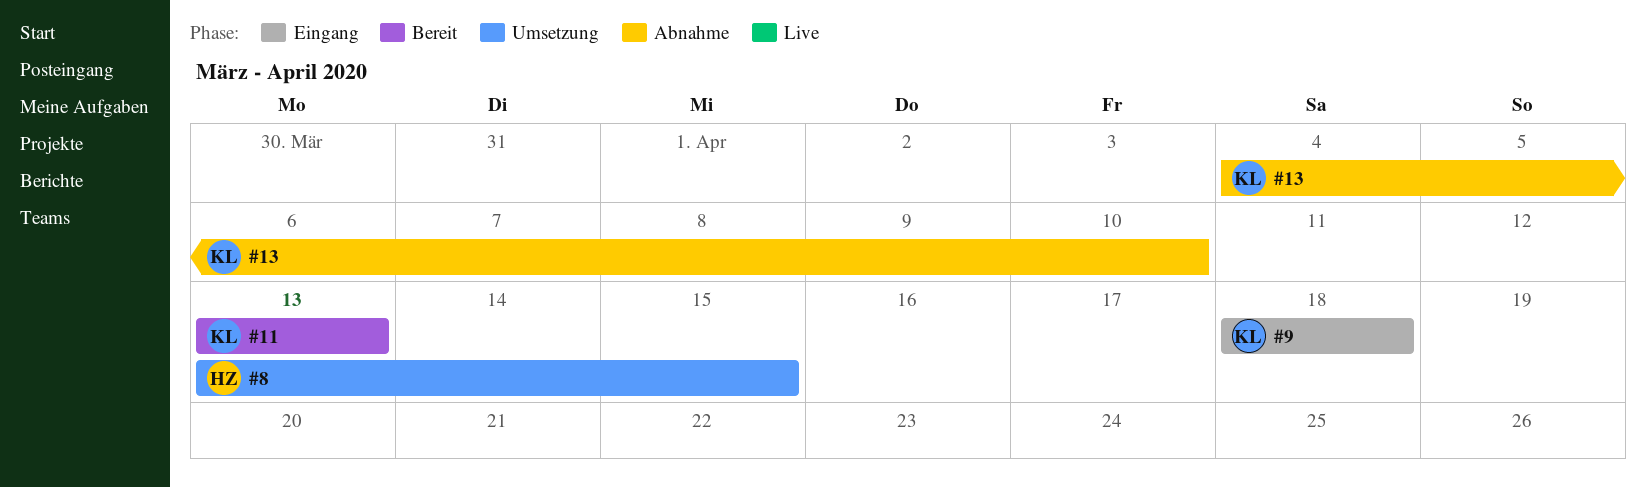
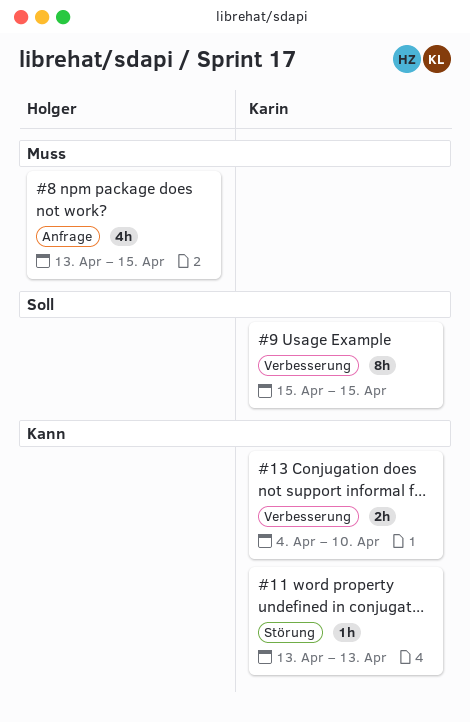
#9, start: Apr 18 -> Apr 15
#9, due: Apr 18 -> Apr 15

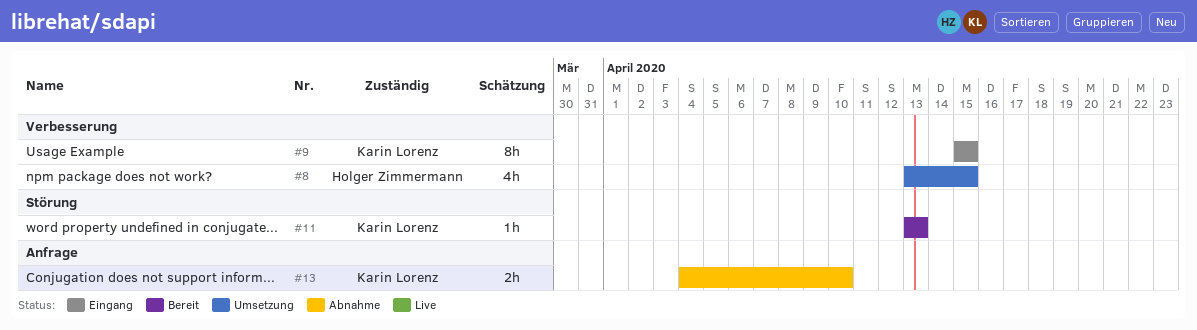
#8, label: Anfrage -> Verbesserung
#13, label: Verbesserung -> Anfrage

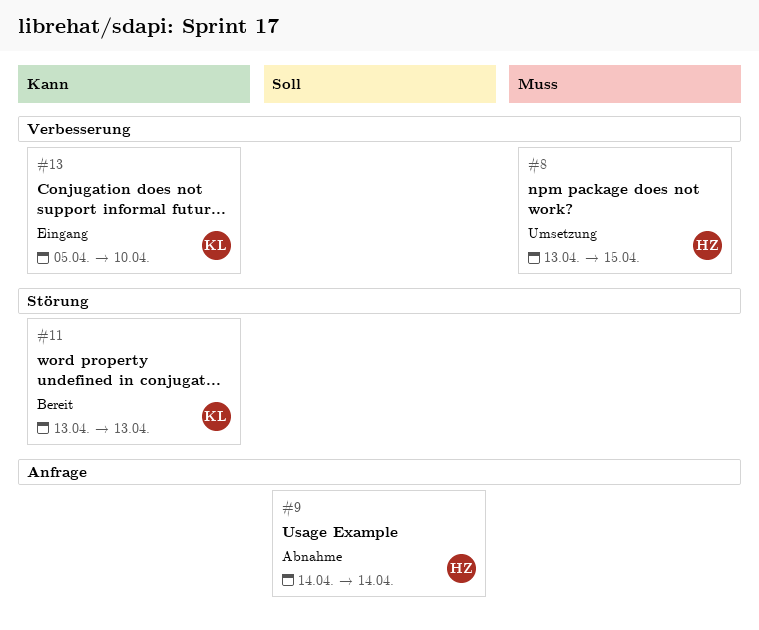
#9, status: Eingang -> Abnahme
#9, owner: Karin Lorenz -> Holger Zimmermann
#9, label: Verbesserung -> Anfrage
#9, start: Apr 15 -> Apr 14
#9, due: Apr 15 -> Apr 14
#13, status: Abnahme -> Eingang
#13, label: Anfrage -> Verbesserung
#13, start: Apr 4 -> Apr 5

